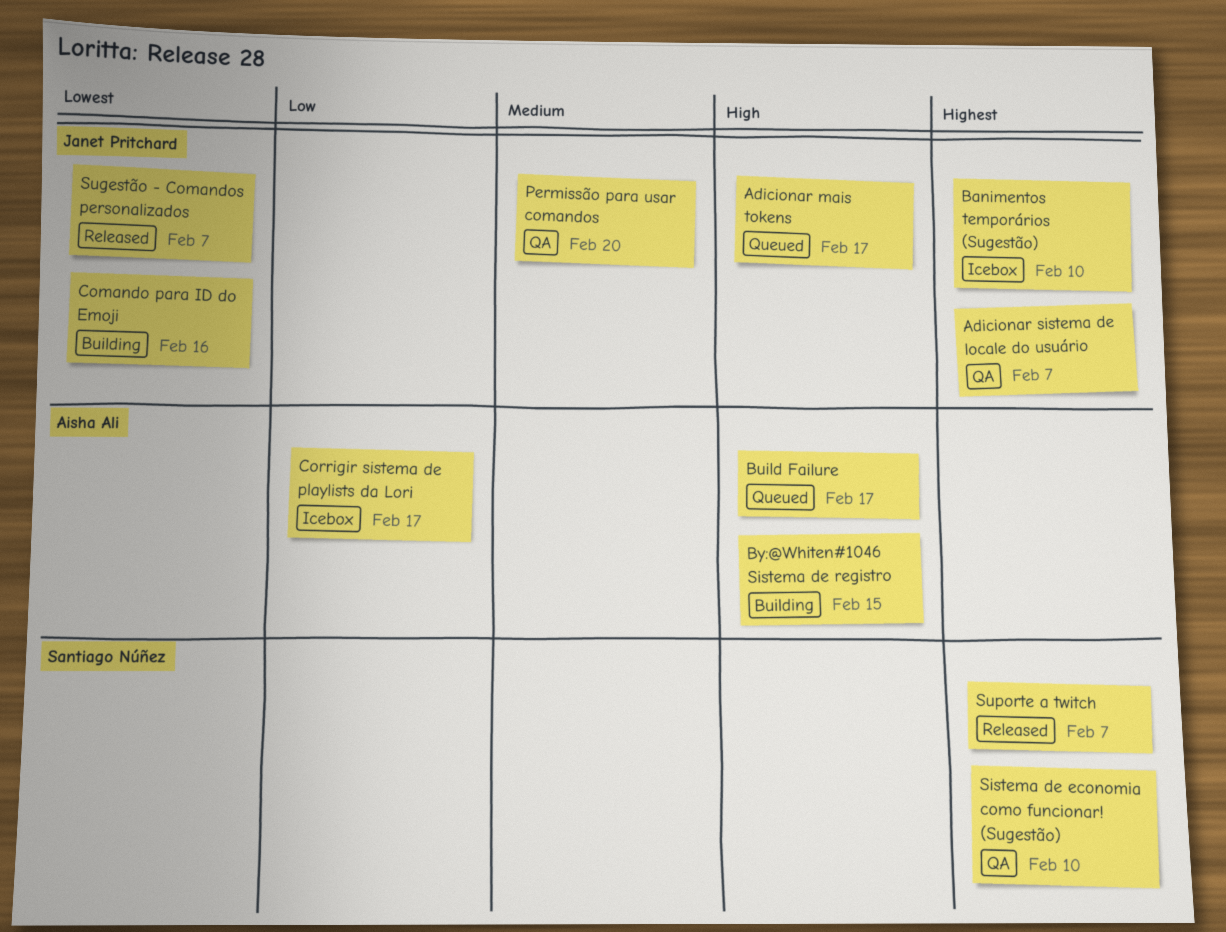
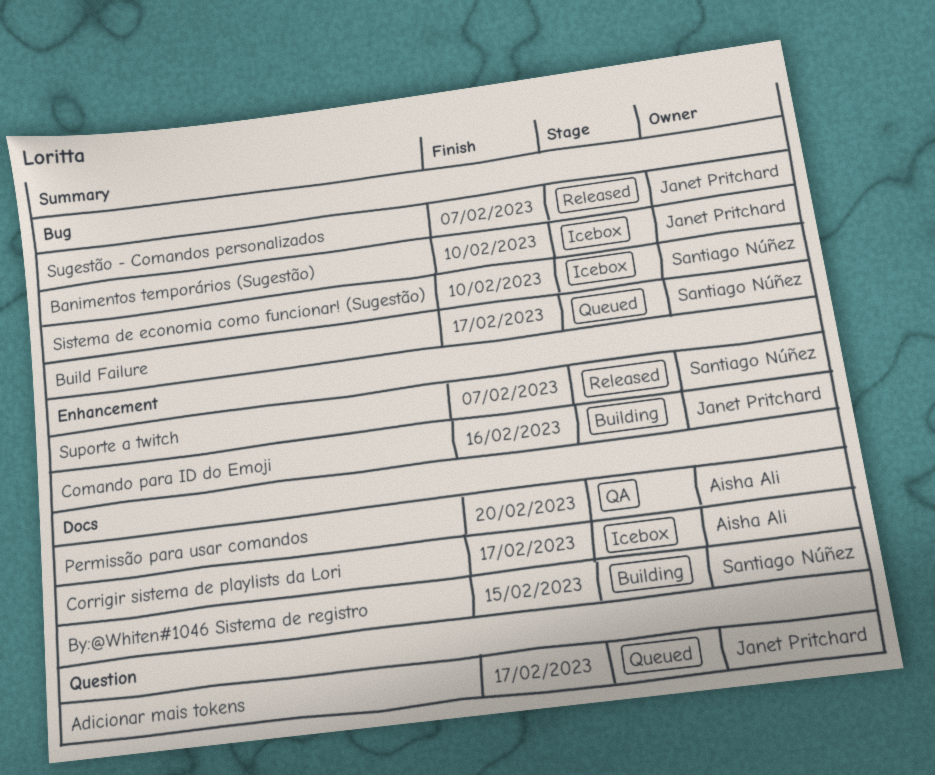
Adicionar sistema de locale do usuário: present -> none
Build Failure, owner: Aisha Ali -> Santiago Núñez
By:@Whiten#1046 Sistema de registro, owner: Aisha Ali -> Santiago Núñez
Permissão para usar comandos, owner: Janet Pritchard -> Aisha Ali
Sistema de economia como funcionar! (Sugestão), status: QA -> Icebox

